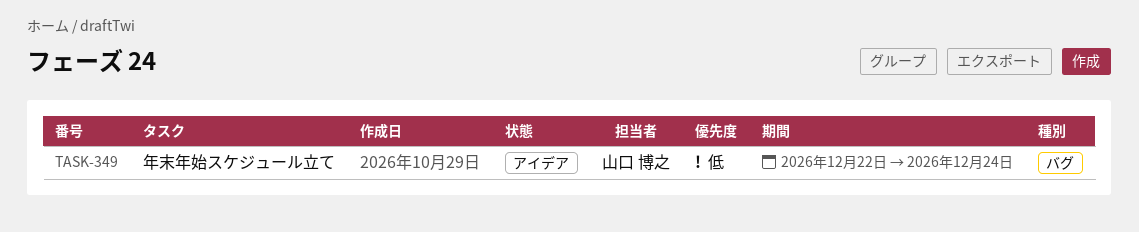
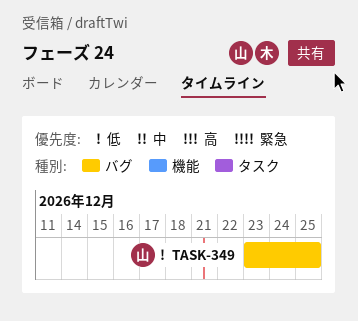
TASK-349, start: Dec 22 -> Dec 23
TASK-349, due: Dec 24 -> Dec 25

